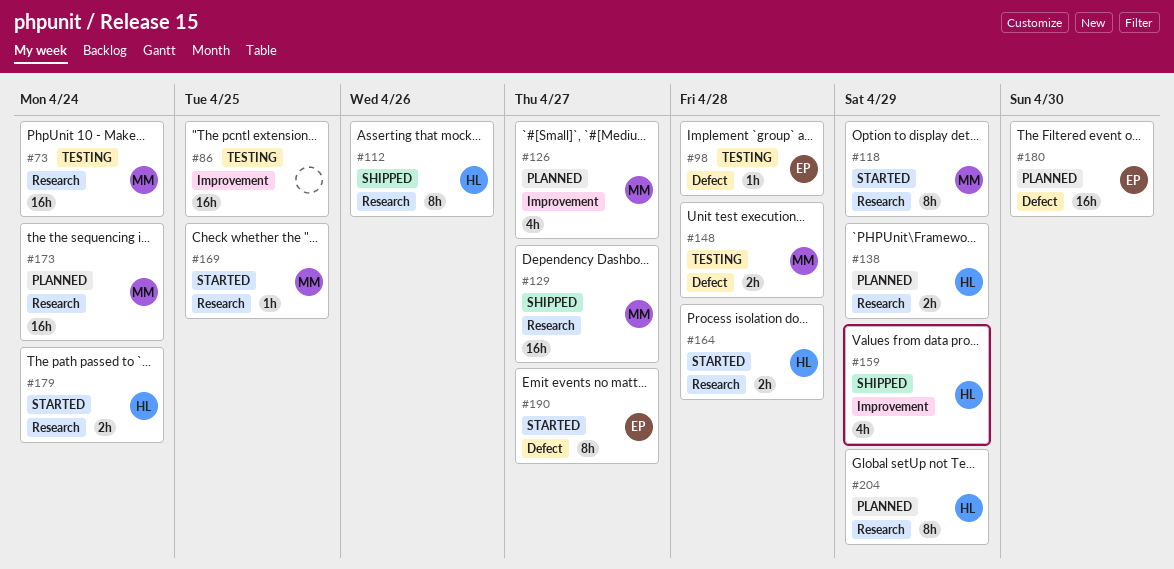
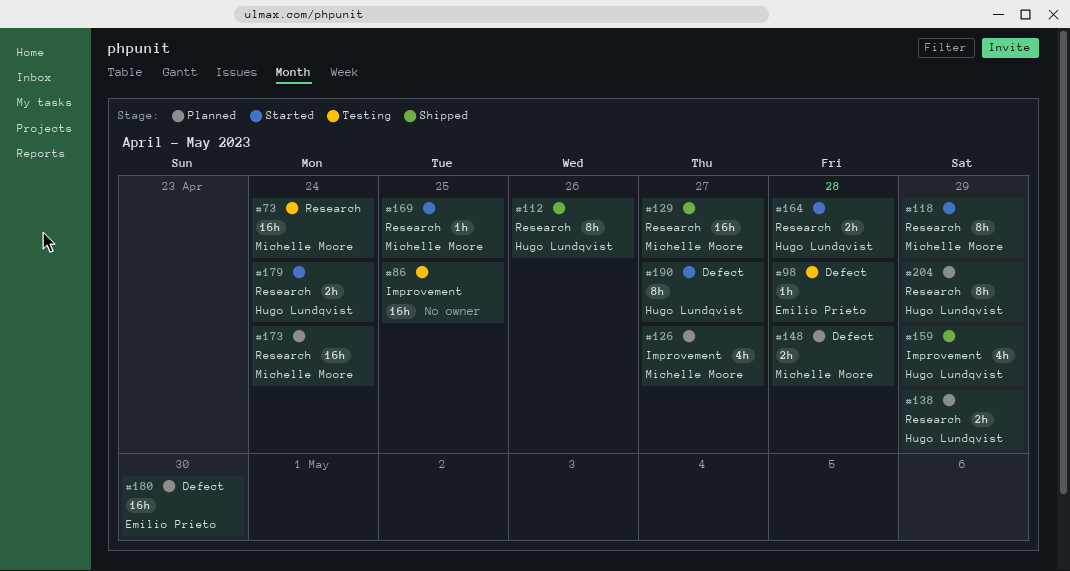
#148, status: Testing -> Planned
#190, owner: Emilio Prieto -> Hugo Lundqvist

